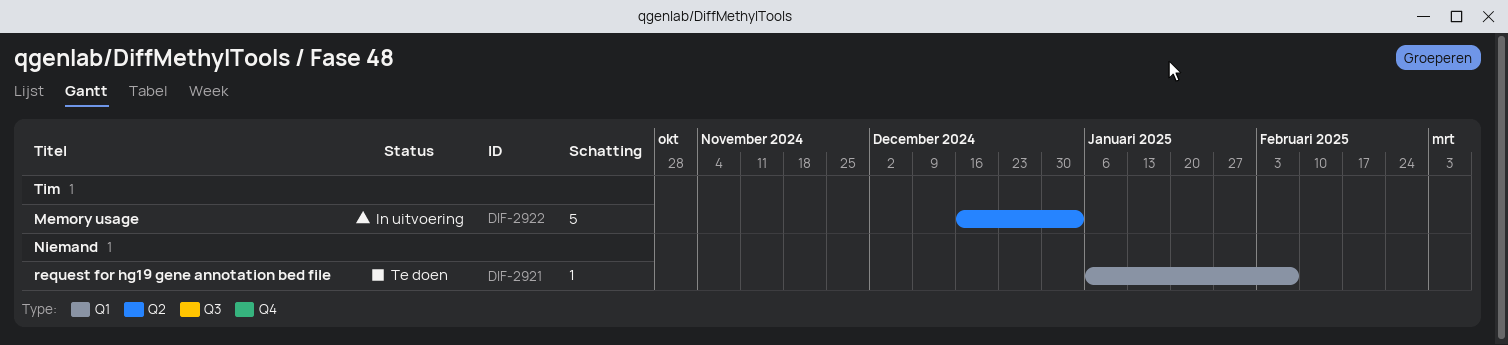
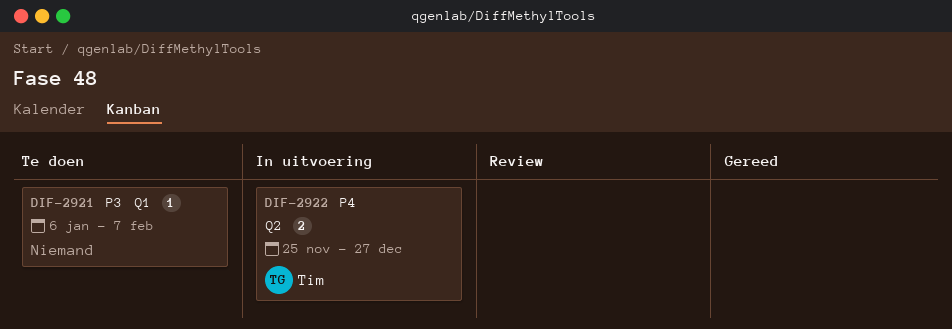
DIF-2922, estimate: 5 -> 2
DIF-2922, start: Dec 16 -> Nov 25
DIF-2922, due: Jan 3 -> Dec 27

